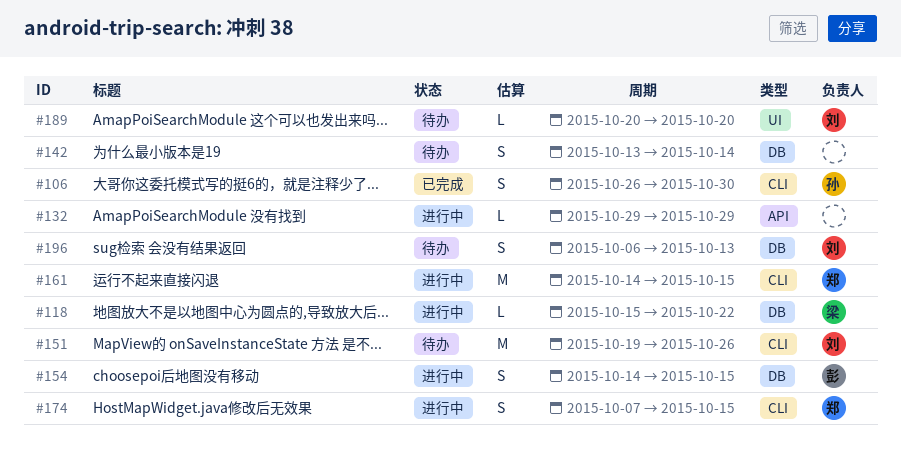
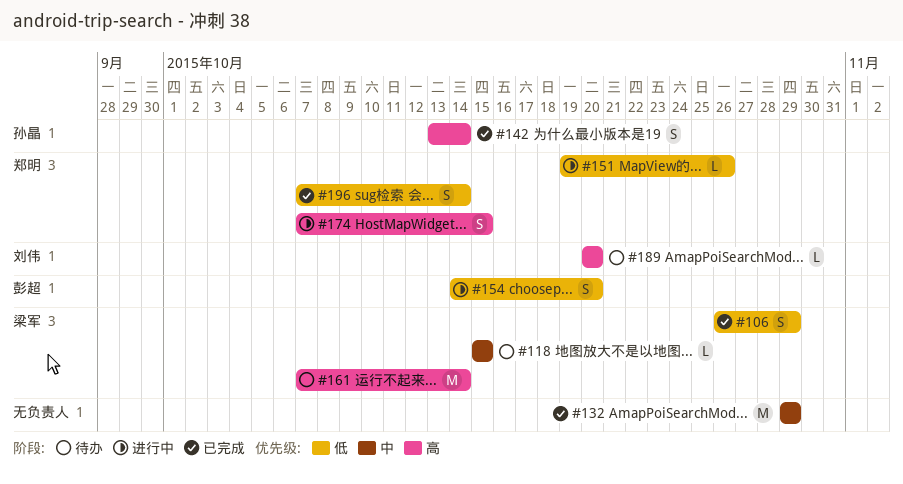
#106, owner: 孙晶 -> 梁军
#106, due: Oct 30 -> Oct 29
#118, status: 进行中 -> 待办
#118, due: Oct 22 -> Oct 15
#132, status: 进行中 -> 已完成
#132, estimate: L -> M
#142, status: 待办 -> 已完成
#142, owner: none -> 孙晶
#151, status: 待办 -> 进行中
#151, owner: 刘伟 -> 郑明
#151, estimate: M -> L
#154, due: Oct 15 -> Oct 20
#161, status: 进行中 -> 待办
#161, owner: 郑明 -> 梁军
#161, start: Oct 14 -> Oct 7
#161, due: Oct 15 -> Oct 14
#196, status: 待办 -> 已完成
#196, owner: 刘伟 -> 郑明
#196, start: Oct 6 -> Oct 7
#196, due: Oct 13 -> Oct 14

